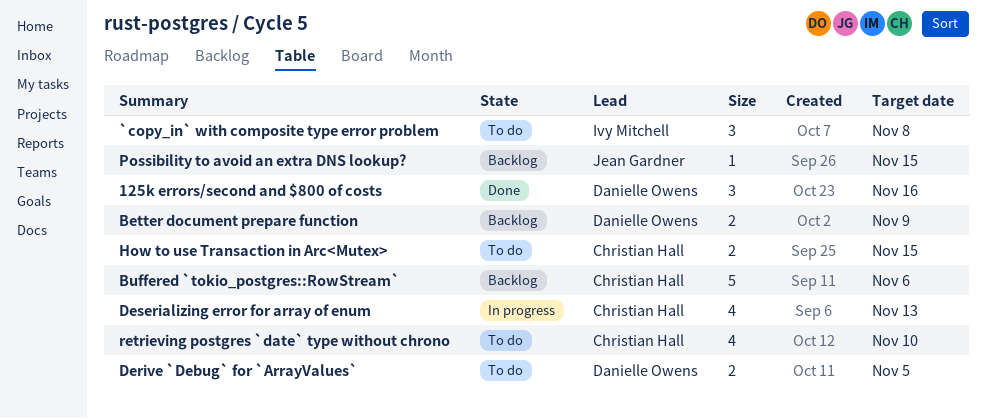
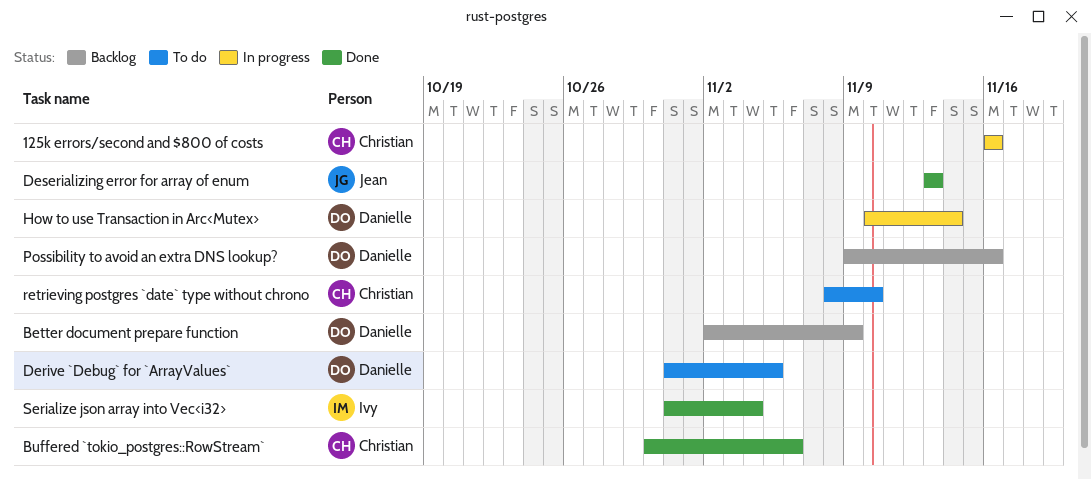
125k errors/second and $800 of costs, status: Done -> In progress
125k errors/second and $800 of costs, owner: Danielle Owens -> Christian Hall
`copy_in` with composite type error problem: present -> none
Buffered `tokio_postgres::RowStream`, status: Backlog -> Done
Deserializing error for array of enum, status: In progress -> Done
Deserializing error for array of enum, owner: Christian Hall -> Jean Gardner
How to use Transaction in Arc<Mutex>, status: To do -> In progress
How to use Transaction in Arc<Mutex>, owner: Christian Hall -> Danielle Owens
How to use Transaction in Arc<Mutex>, due: Nov 15 -> Nov 14
Possibility to avoid an extra DNS lookup?, owner: Jean Gardner -> Danielle Owens
Possibility to avoid an extra DNS lookup?, due: Nov 15 -> Nov 16
Serialize json array into Vec<i32>: none -> present

